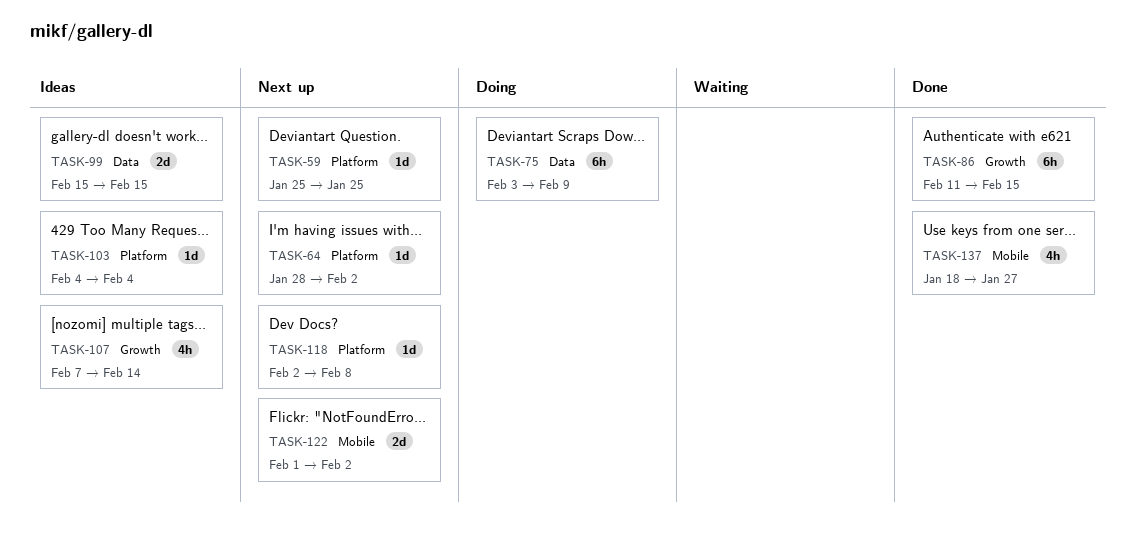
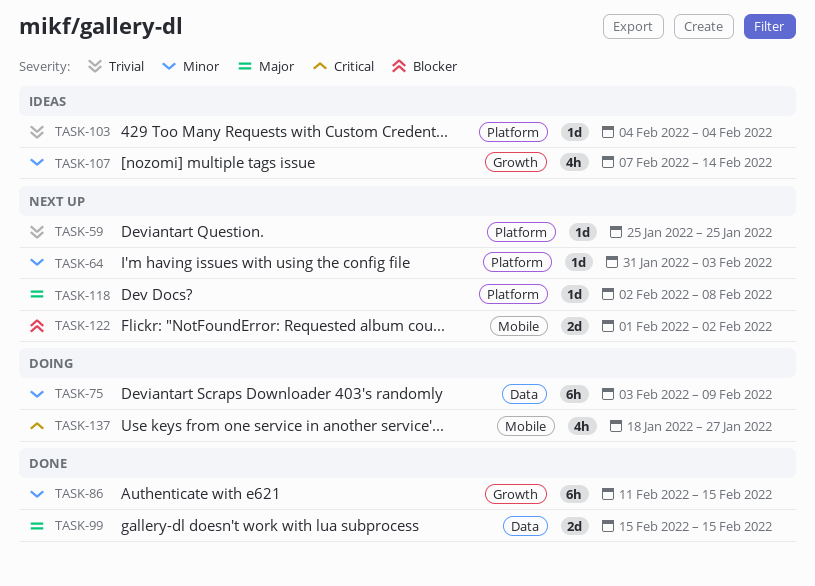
TASK-64, start: Jan 28 -> Jan 31
TASK-64, due: Feb 2 -> Feb 3
TASK-99, status: Ideas -> Done
TASK-137, status: Done -> Doing

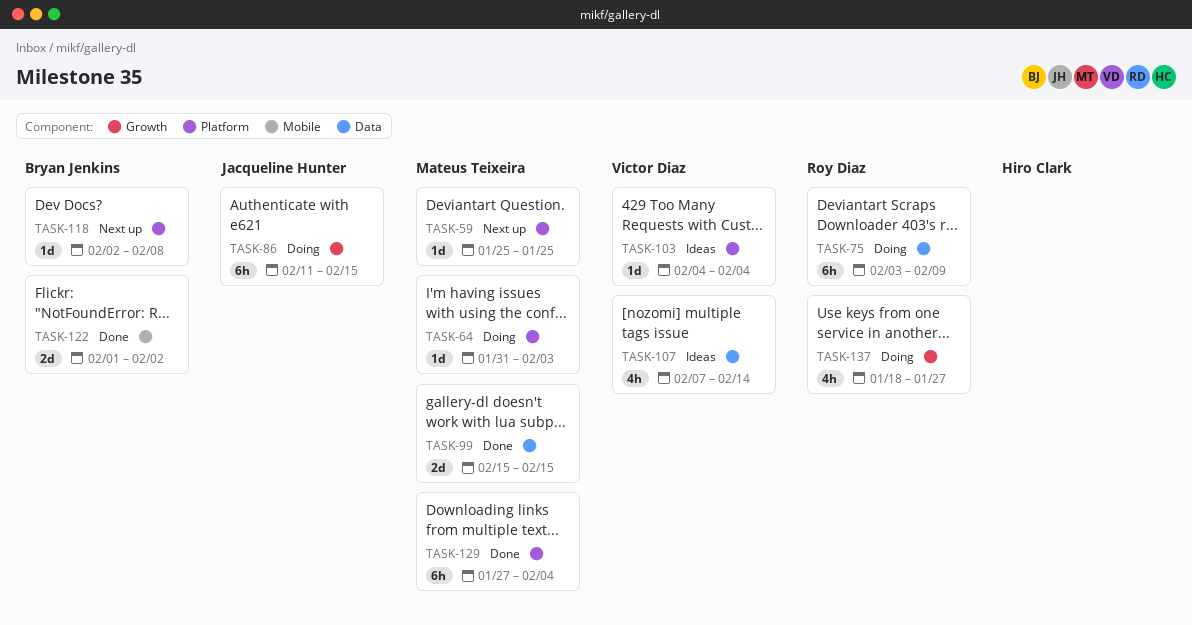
TASK-64, status: Next up -> Doing
TASK-86, status: Done -> Doing
TASK-107, label: Growth -> Data
TASK-122, status: Next up -> Done
TASK-129: none -> present
TASK-137, label: Mobile -> Growth

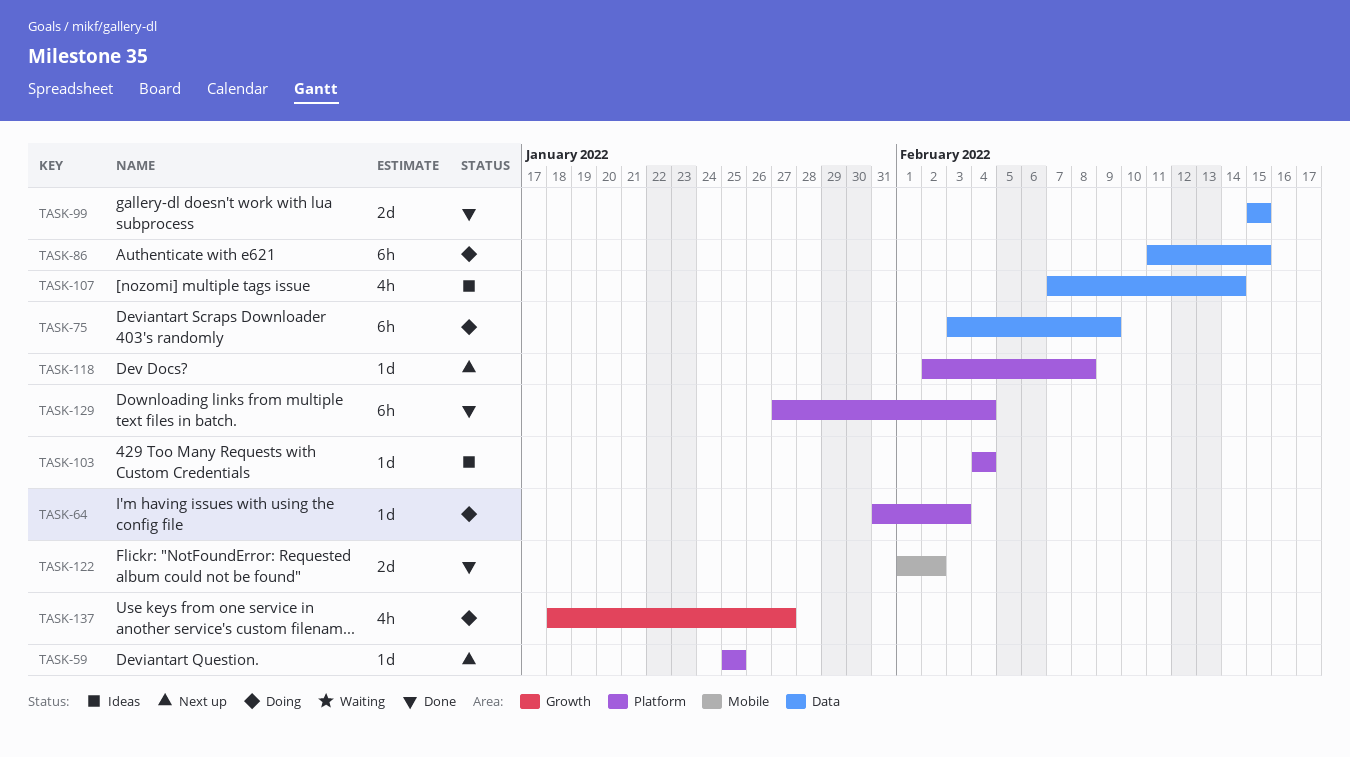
TASK-86, label: Growth -> Data

